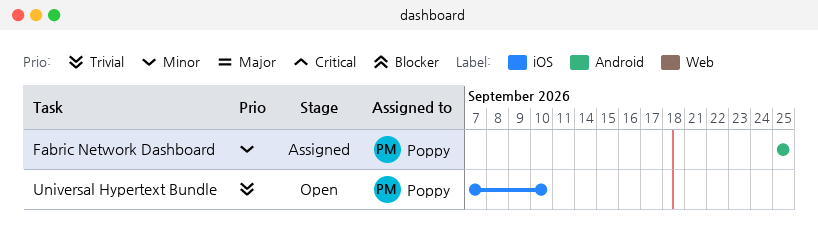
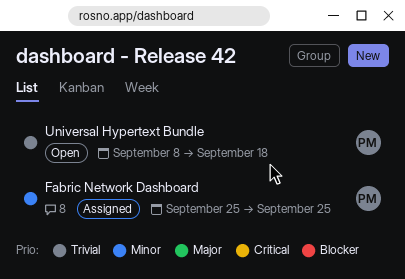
Universal Hypertext Bundle, start: Sep 7 -> Sep 8
Universal Hypertext Bundle, due: Sep 10 -> Sep 18

